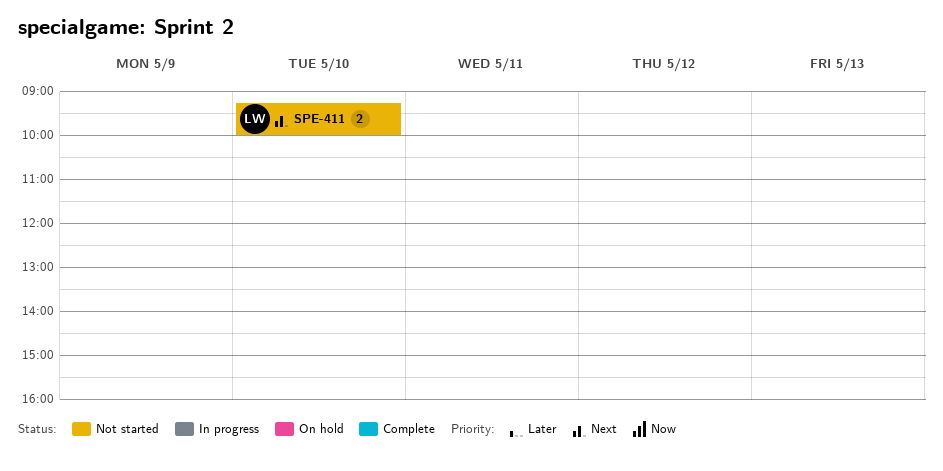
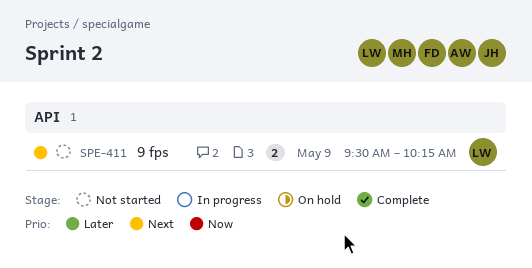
SPE-411, day: May 10 -> May 9
SPE-411, begins: 09:15 -> 09:30
SPE-411, ends: 10:00 -> 10:15

